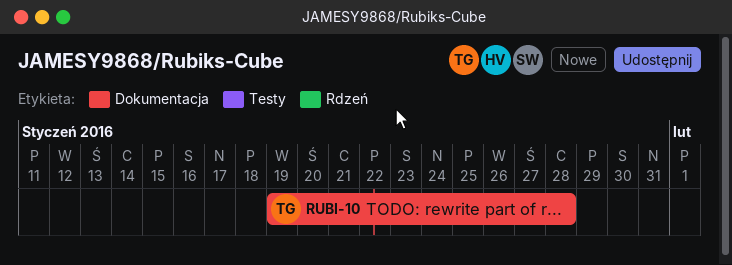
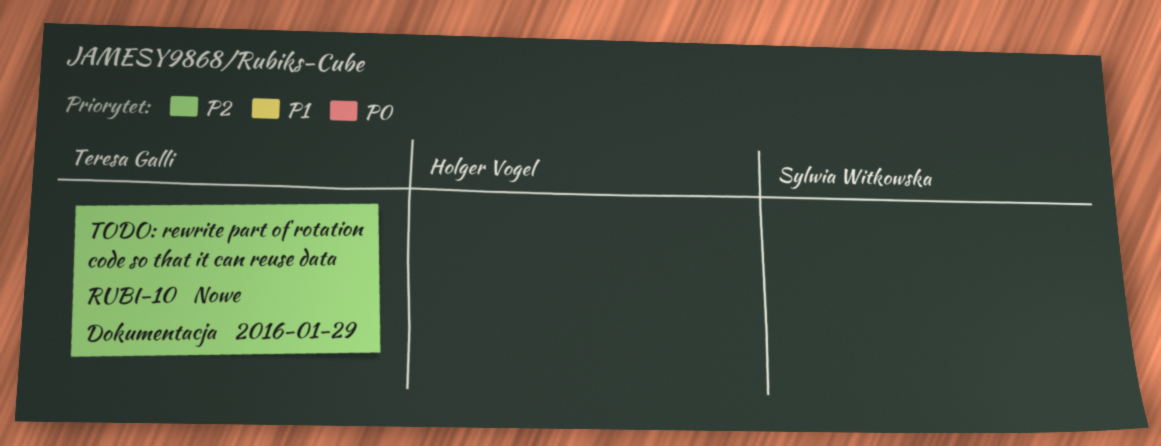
RUBI-10, due: Jan 28 -> Jan 29

